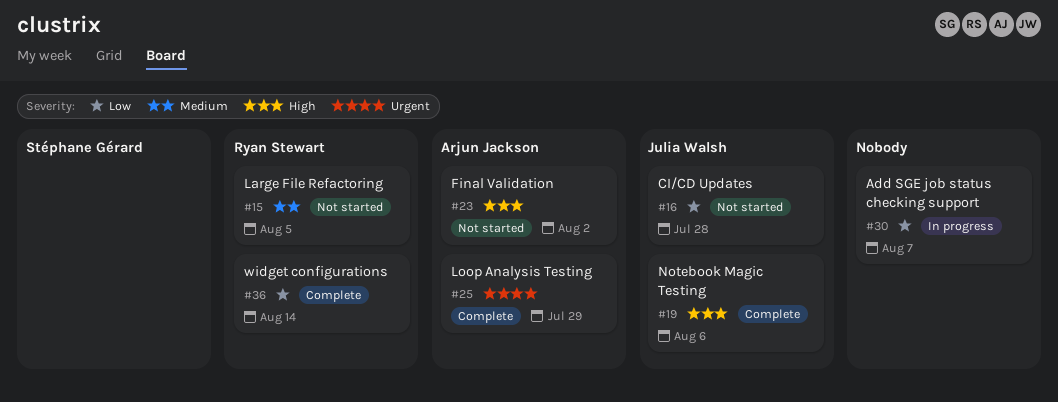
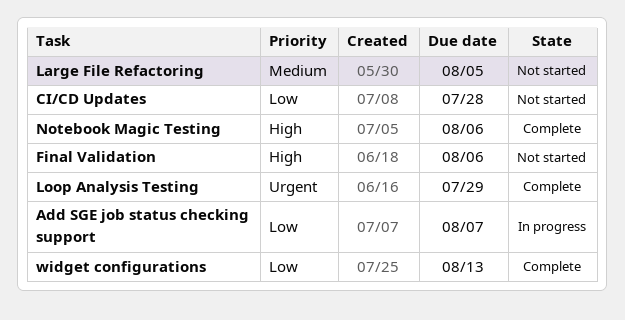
Final Validation, due: Aug 2 -> Aug 6
widget configurations, due: Aug 14 -> Aug 13

